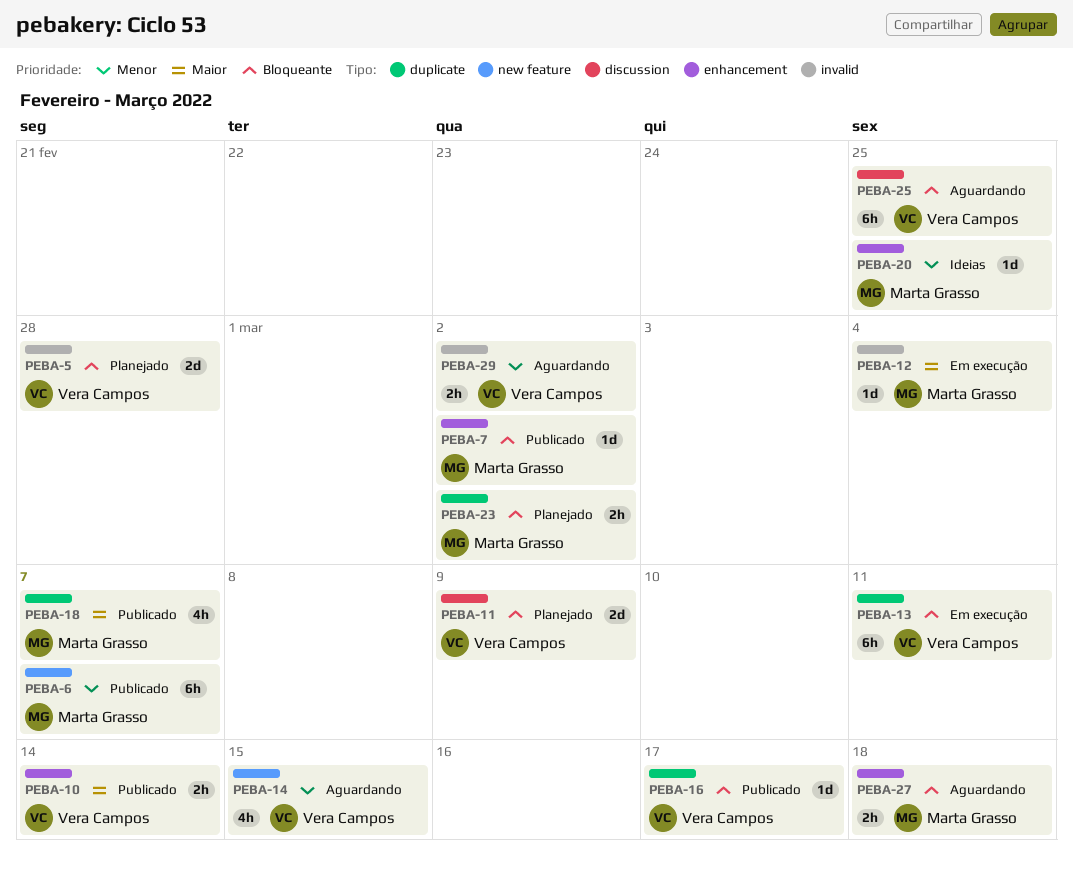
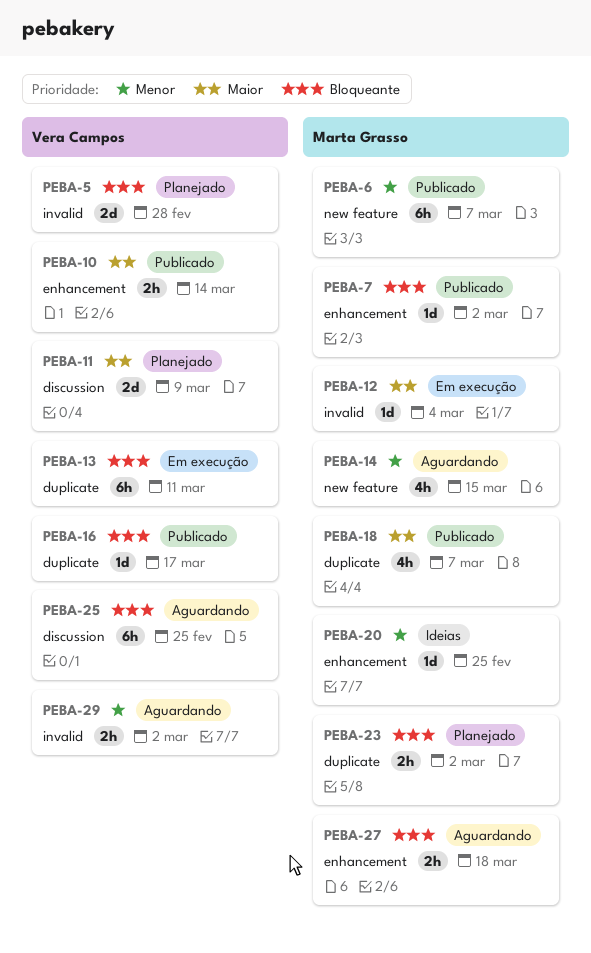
PEBA-11, priority: Bloqueante -> Maior
PEBA-14, owner: Vera Campos -> Marta Grasso

